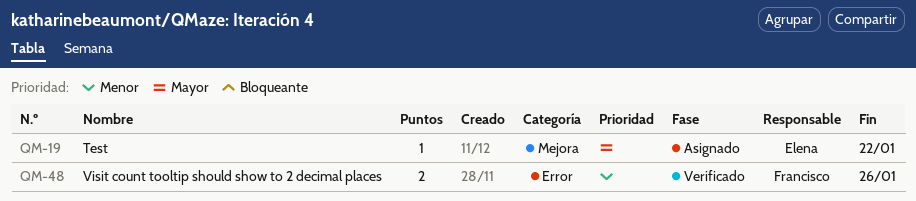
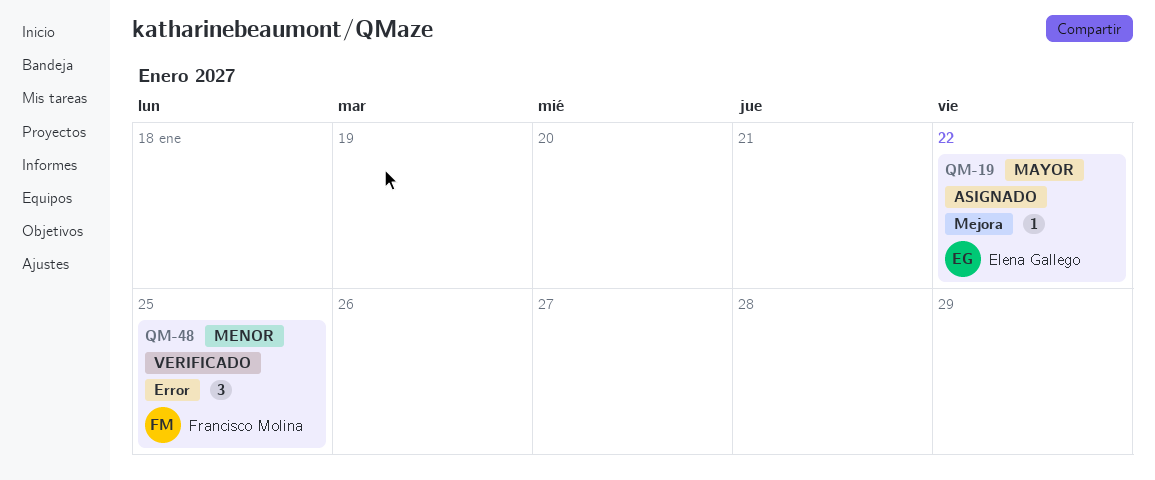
QM-48, estimate: 2 -> 3
QM-48, due: Jan 26 -> Jan 25

